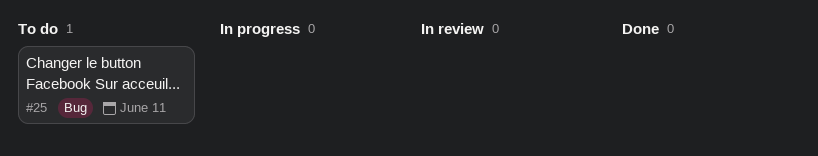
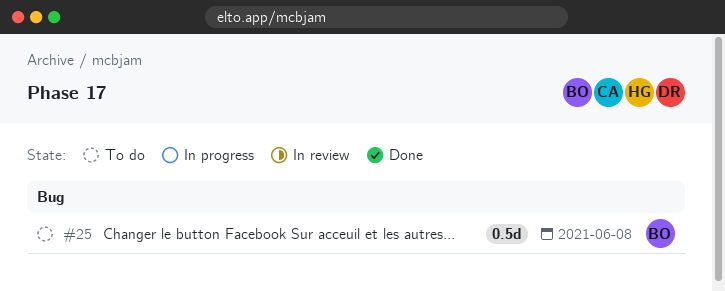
#25, due: Jun 11 -> Jun 8

